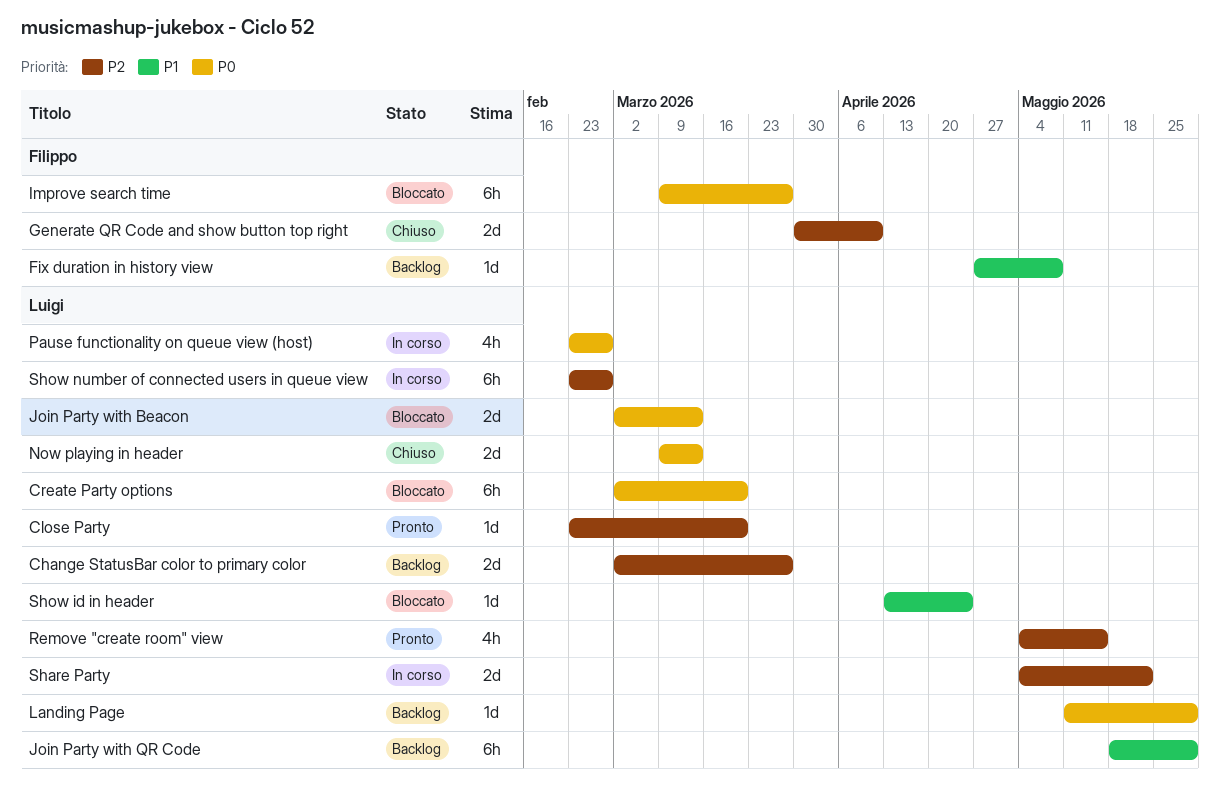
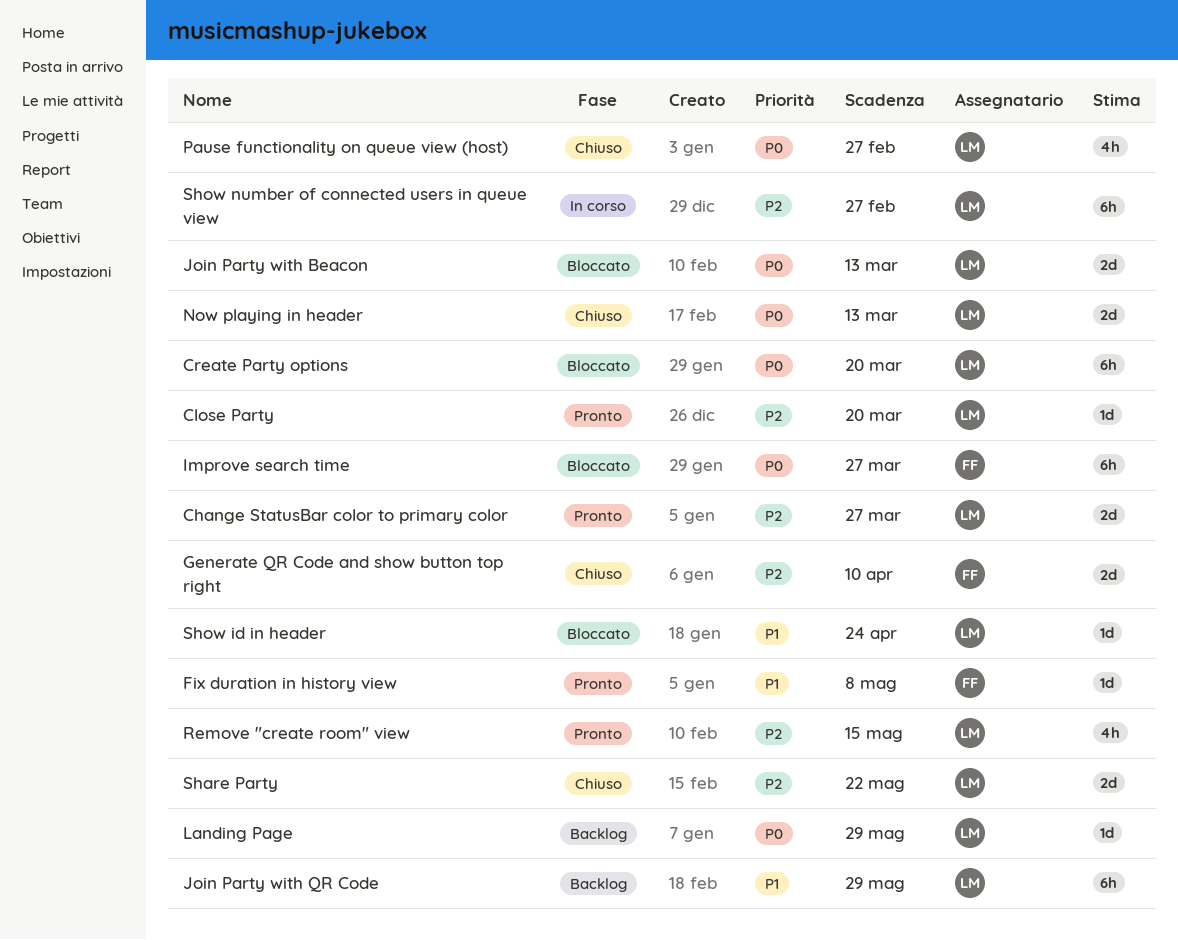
Change StatusBar color to primary color, status: Backlog -> Pronto
Fix duration in history view, status: Backlog -> Pronto
Pause functionality on queue view (host), status: In corso -> Chiuso
Share Party, status: In corso -> Chiuso

